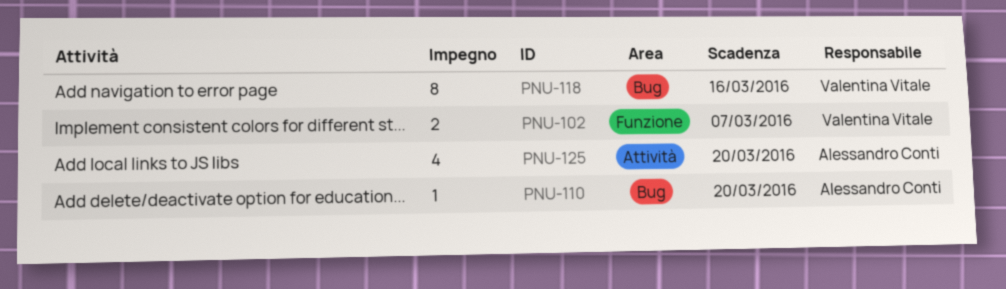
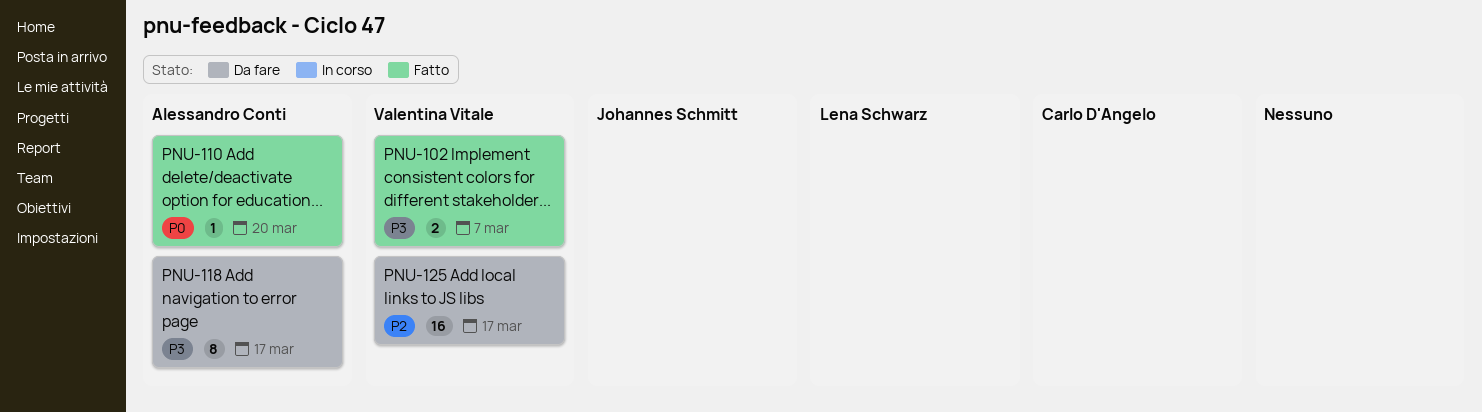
PNU-118, owner: Valentina Vitale -> Alessandro Conti
PNU-118, due: Mar 16 -> Mar 17
PNU-125, owner: Alessandro Conti -> Valentina Vitale
PNU-125, estimate: 4 -> 16
PNU-125, due: Mar 20 -> Mar 17

